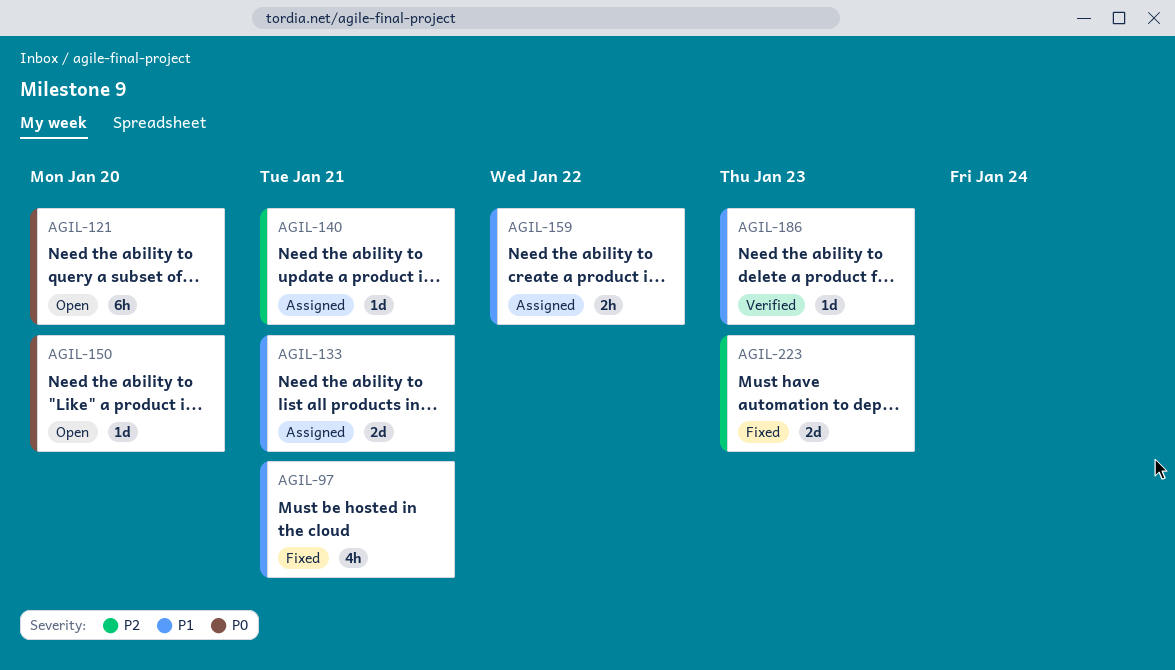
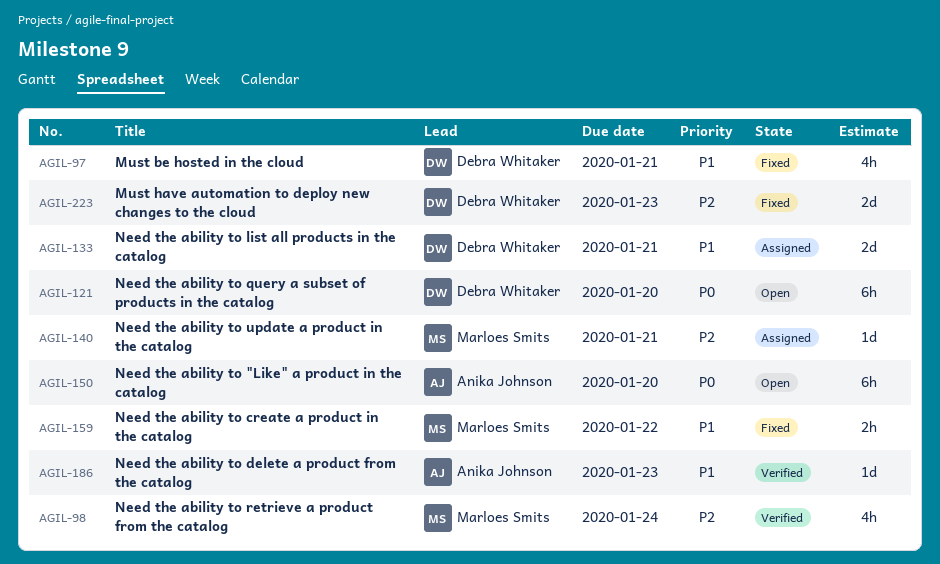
AGIL-98: none -> present
AGIL-150, estimate: 1d -> 6h
AGIL-159, status: Assigned -> Fixed

